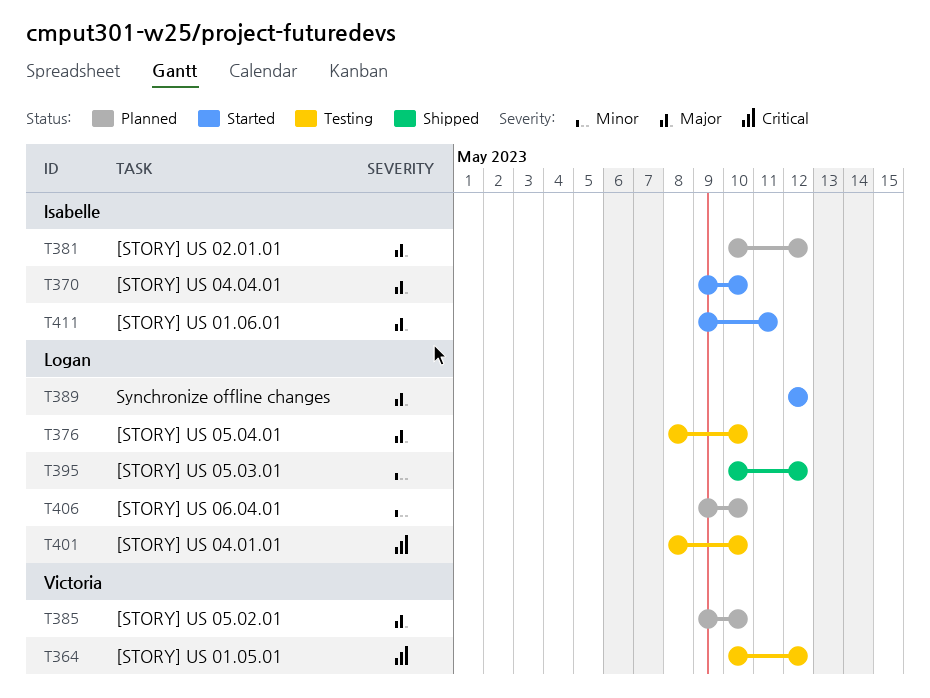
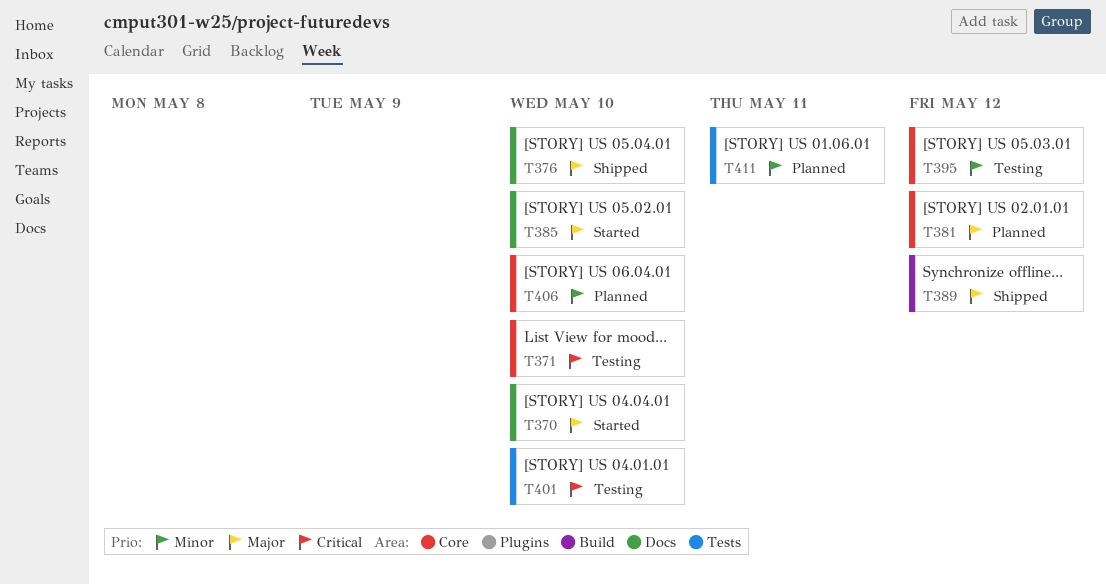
T364: present -> none
T371: none -> present
T376, status: Testing -> Shipped
T385, status: Planned -> Started
T389, status: Started -> Shipped
T395, status: Shipped -> Testing
T411, status: Started -> Planned
T411, priority: Major -> Minor

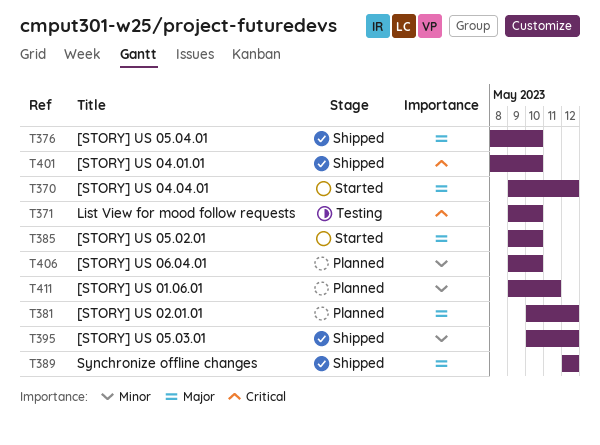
T370, due: May 10 -> May 12
T395, status: Testing -> Shipped
T401, status: Testing -> Shipped

